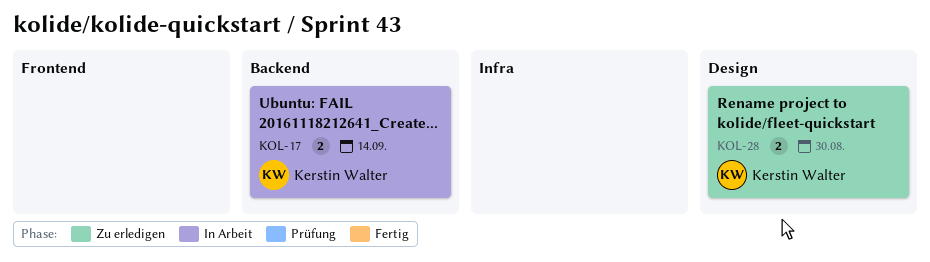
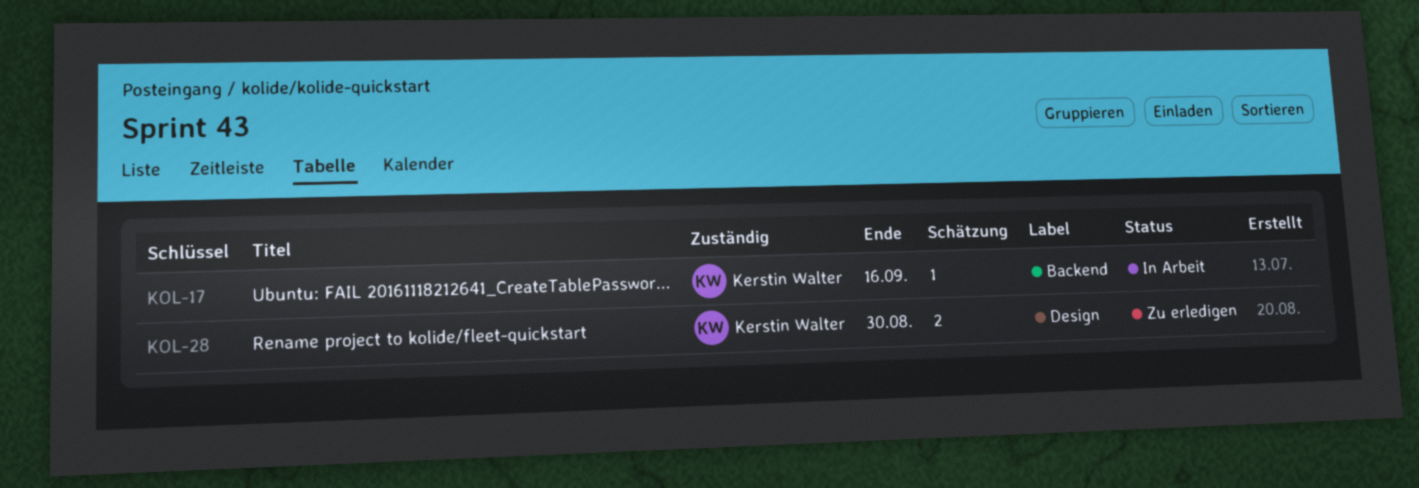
KOL-17, estimate: 2 -> 1
KOL-17, due: Sep 14 -> Sep 16

